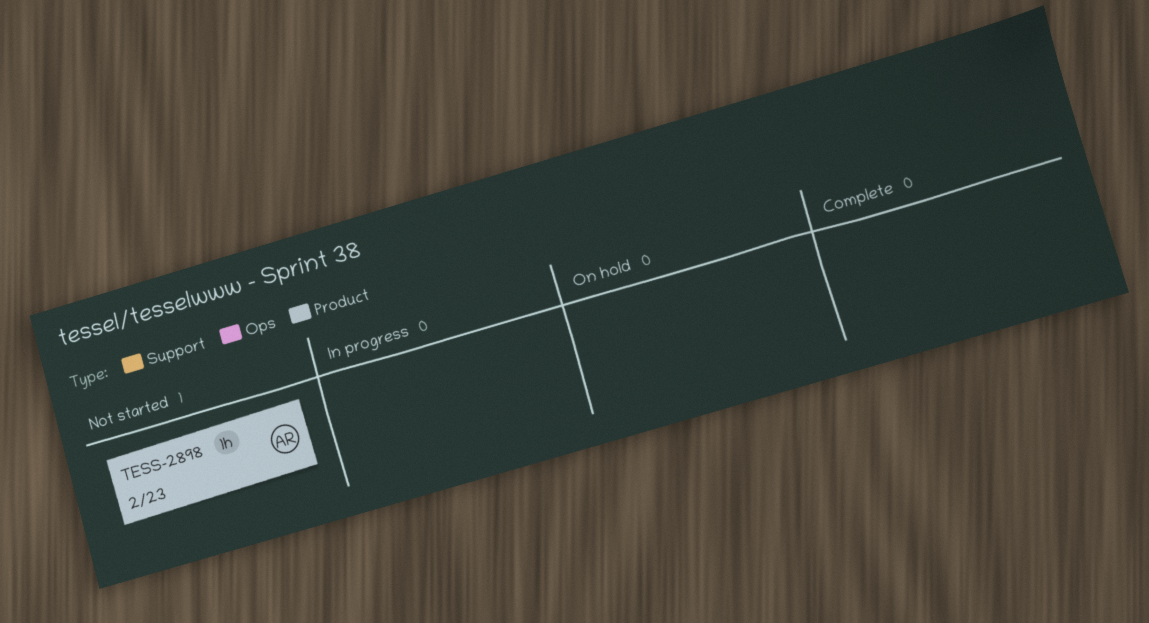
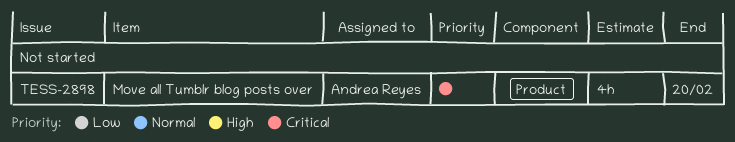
TESS-2898, estimate: 1h -> 4h
TESS-2898, due: Feb 23 -> Feb 20

